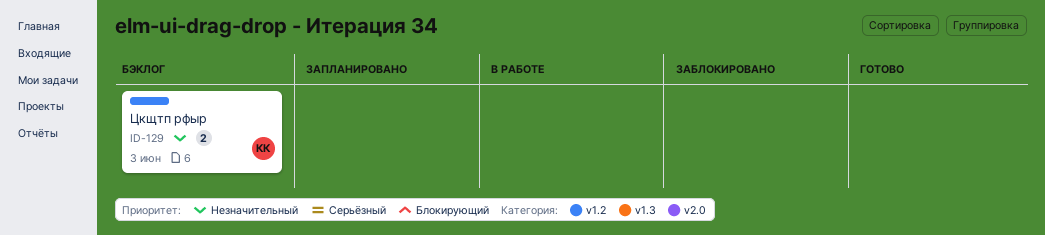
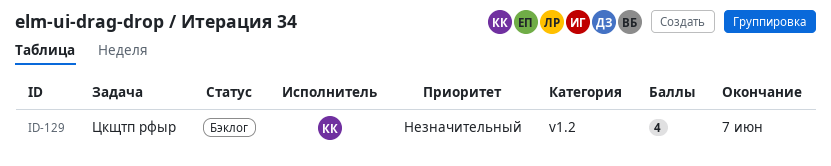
ID-129, estimate: 2 -> 4
ID-129, due: Jun 3 -> Jun 7

